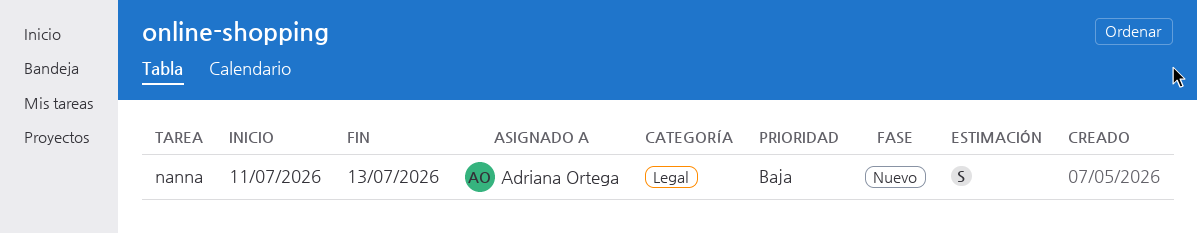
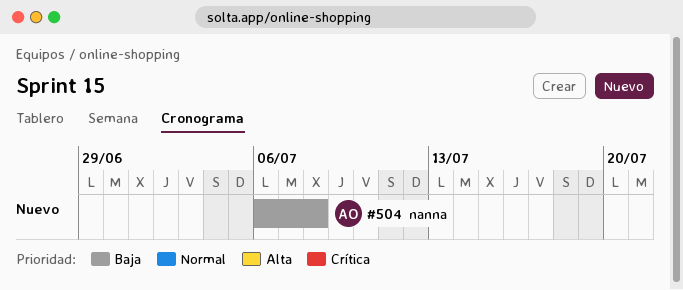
nanna, start: Jul 11 -> Jul 6
nanna, due: Jul 13 -> Jul 8

